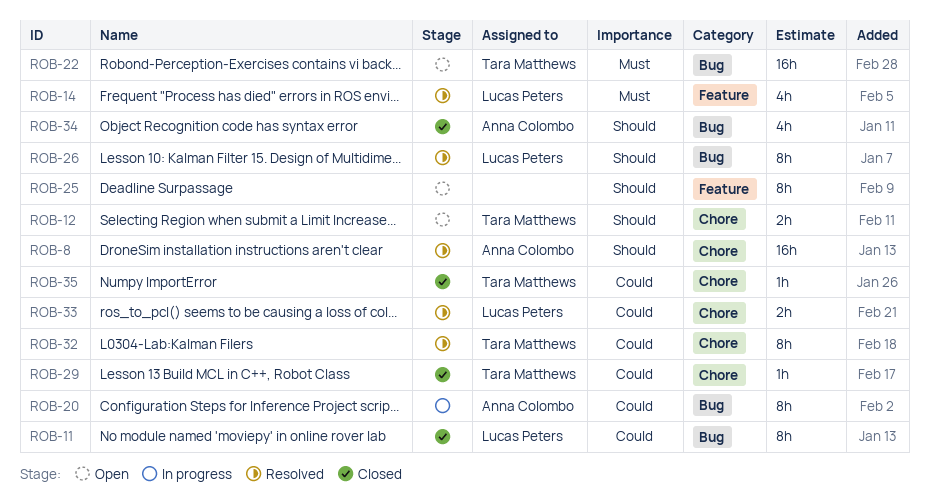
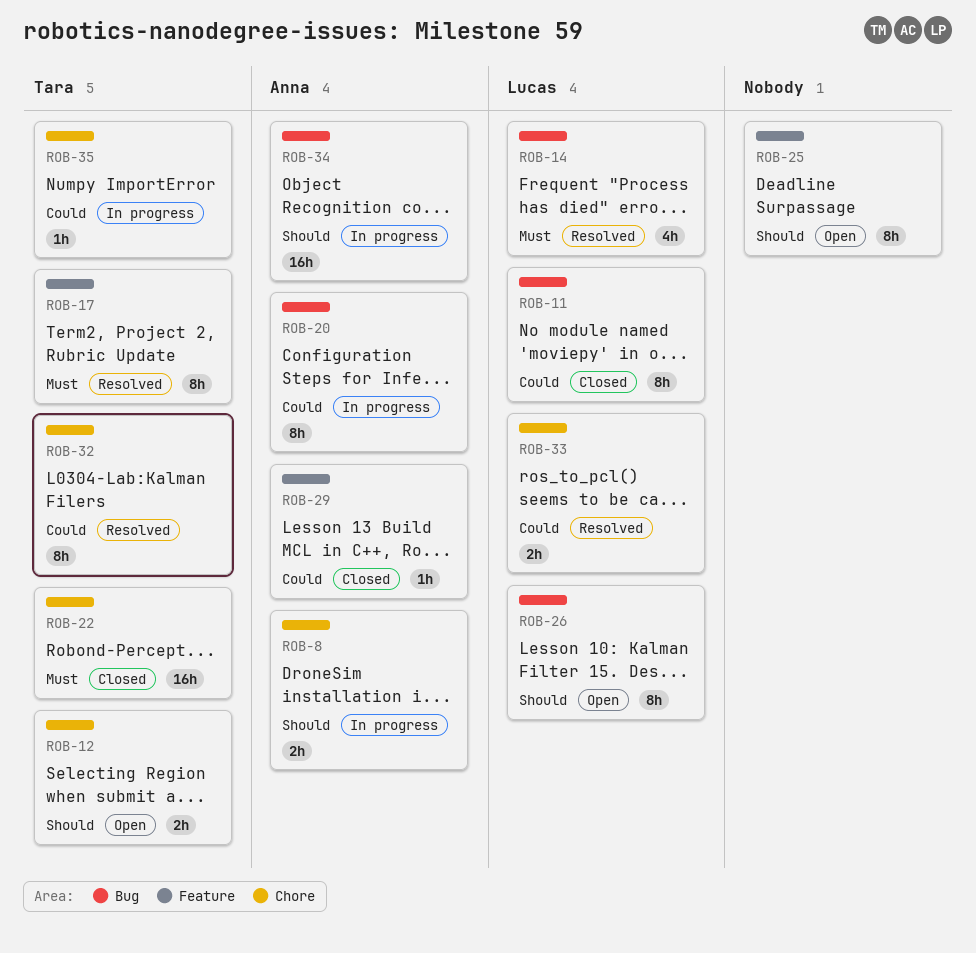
ROB-8, status: Resolved -> In progress
ROB-8, estimate: 16h -> 2h
ROB-14, label: Feature -> Bug
ROB-17: none -> present
ROB-22, status: Open -> Closed
ROB-22, label: Bug -> Chore
ROB-26, status: Resolved -> Open
ROB-29, owner: Tara Matthews -> Anna Colombo
ROB-29, label: Chore -> Feature
ROB-34, status: Closed -> In progress
ROB-34, estimate: 4h -> 16h
ROB-35, status: Closed -> In progress

